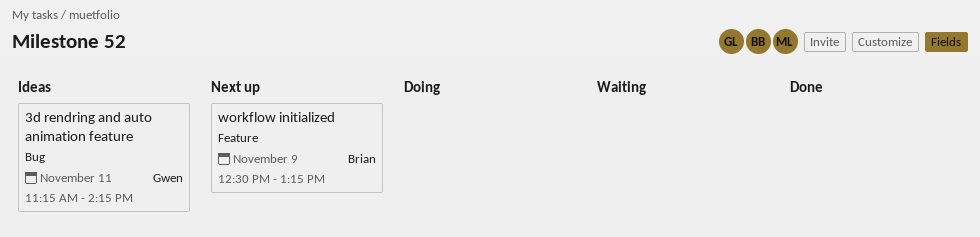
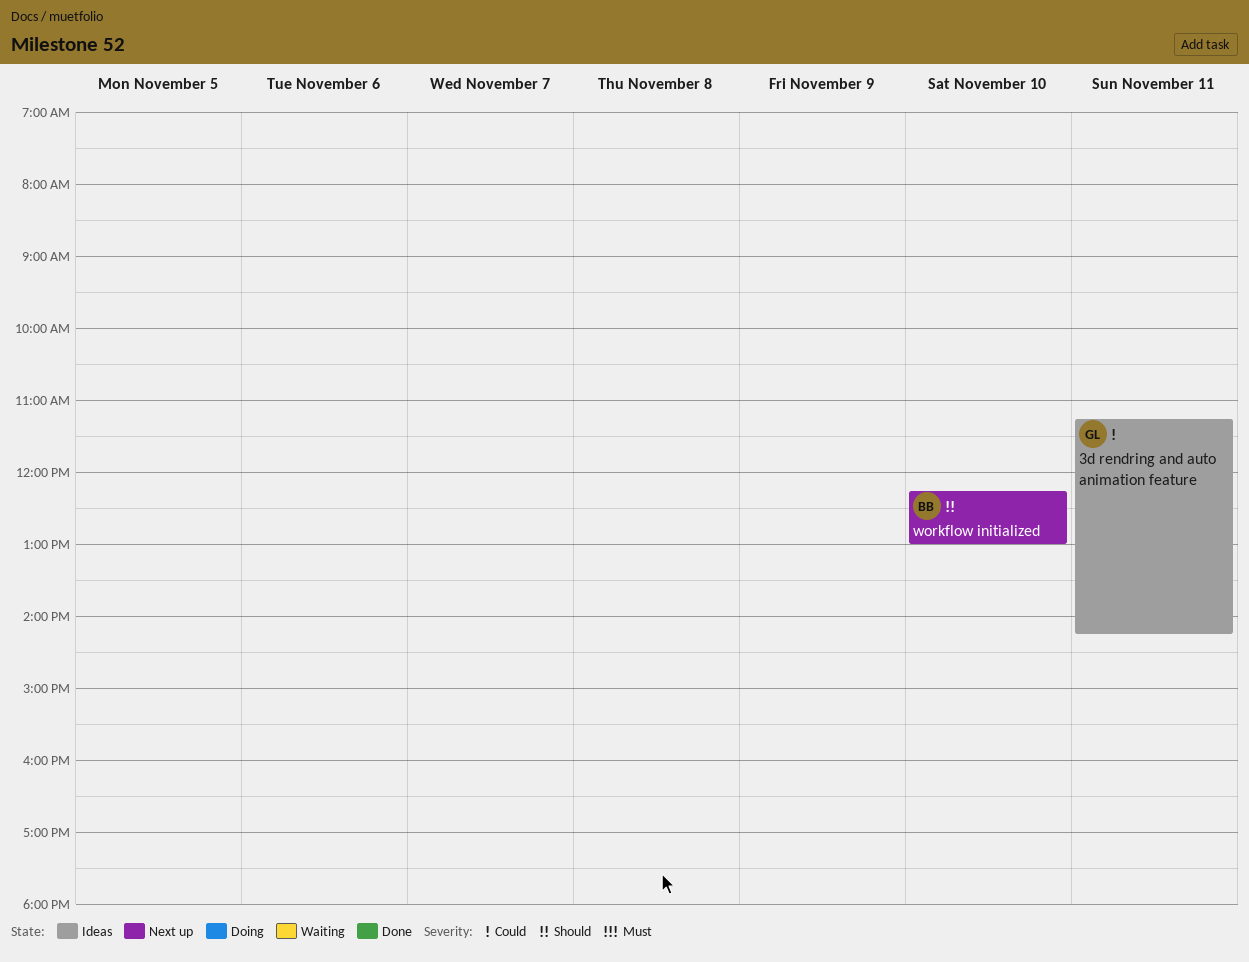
workflow initialized, day: Nov 9 -> Nov 10
workflow initialized, begins: 12:30 -> 12:15
workflow initialized, ends: 13:15 -> 13:00

